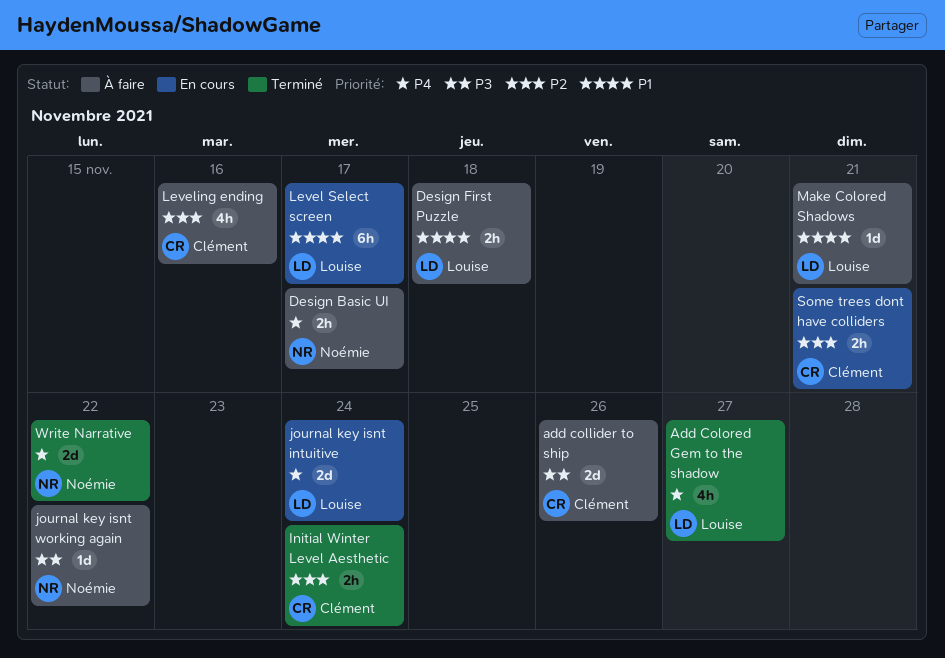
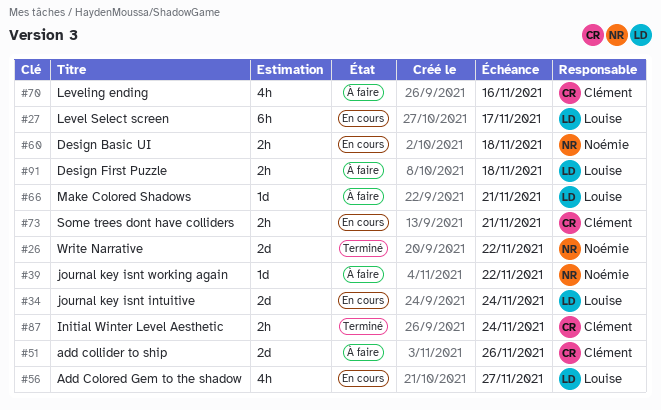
Add Colored Gem to the shadow, status: Terminé -> En cours
Design Basic UI, status: À faire -> En cours
Design Basic UI, due: Nov 17 -> Nov 18

